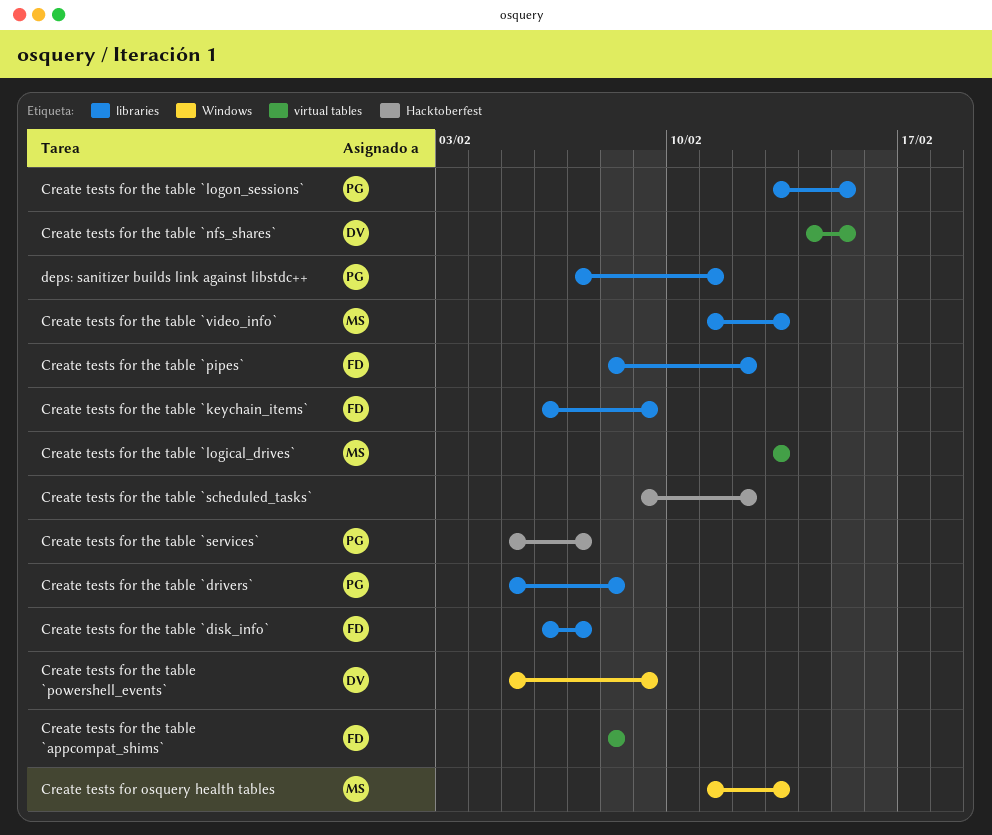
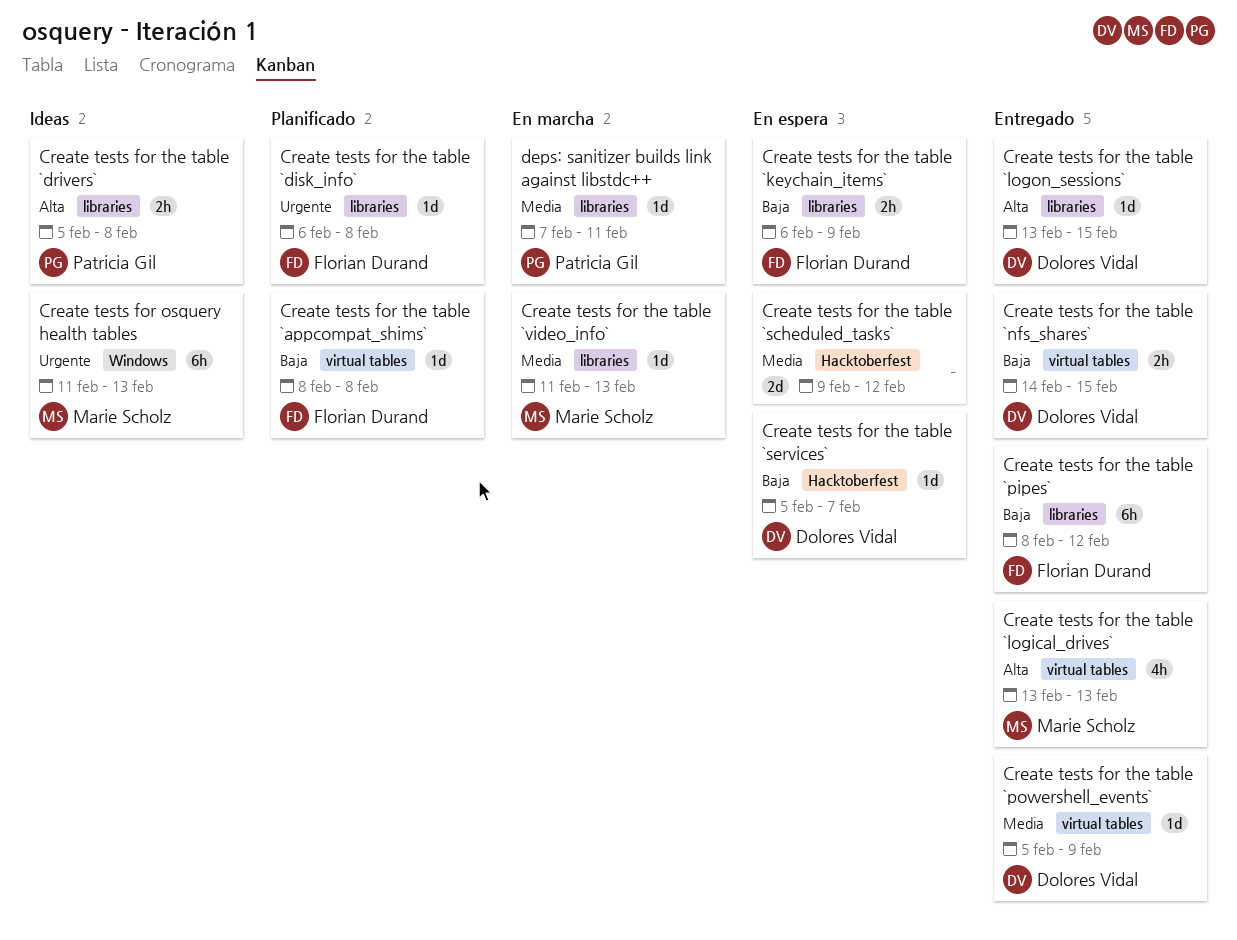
Create tests for the table `disk_info`, due: Feb 7 -> Feb 8
Create tests for the table `logon_sessions`, owner: Patricia Gil -> Dolores Vidal
Create tests for the table `powershell_events`, label: Windows -> virtual tables
Create tests for the table `services`, owner: Patricia Gil -> Dolores Vidal

